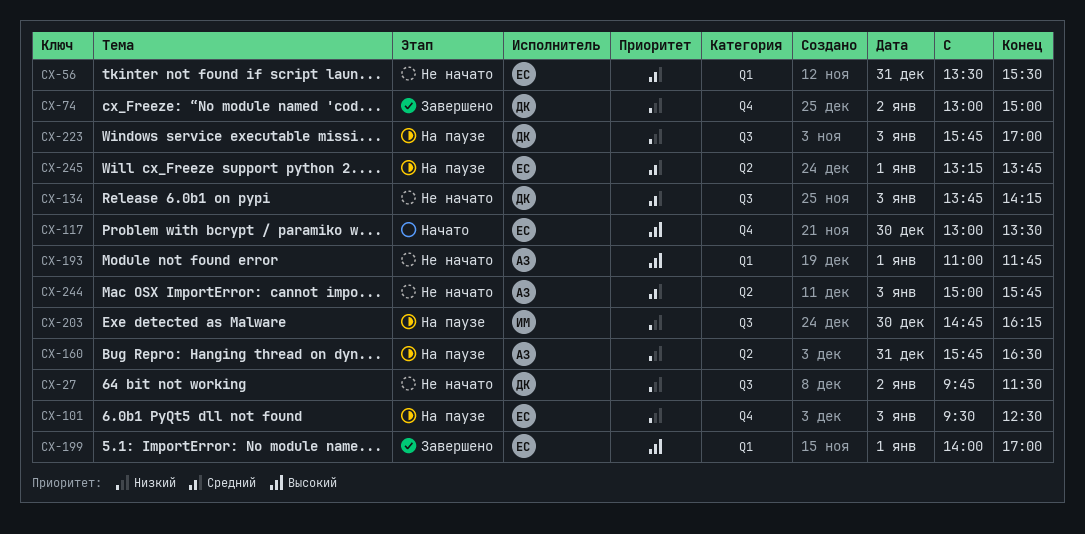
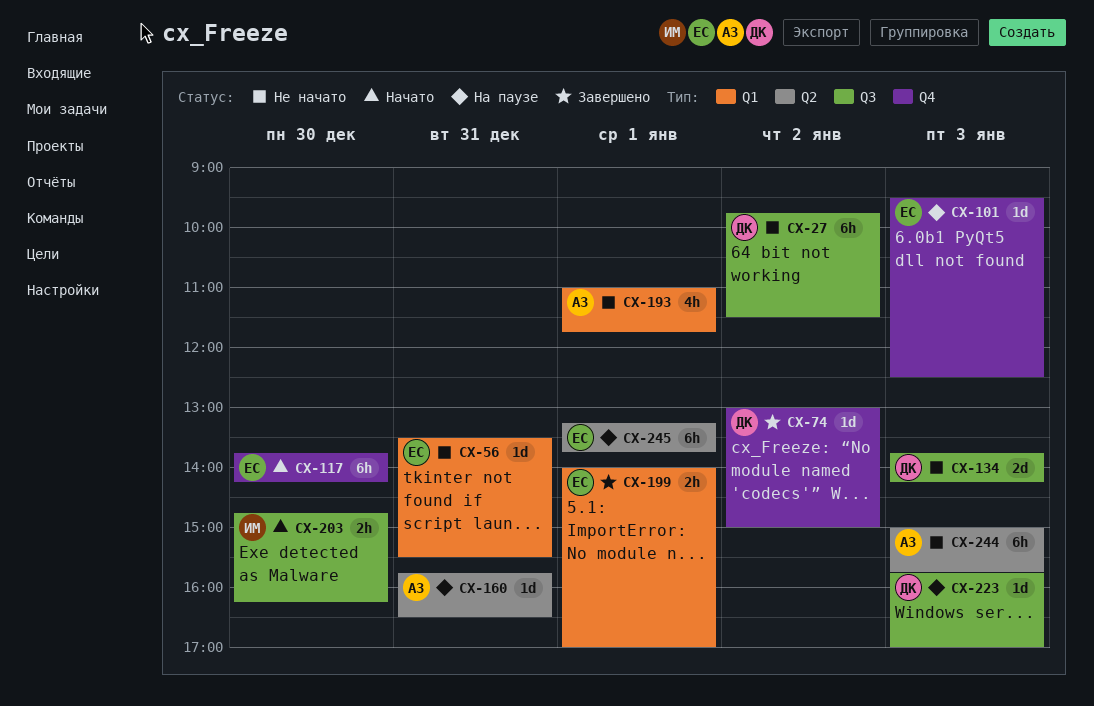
CX-117, begins: 13:00 -> 13:45
CX-117, ends: 13:30 -> 14:15
CX-203, status: На паузе -> Начато

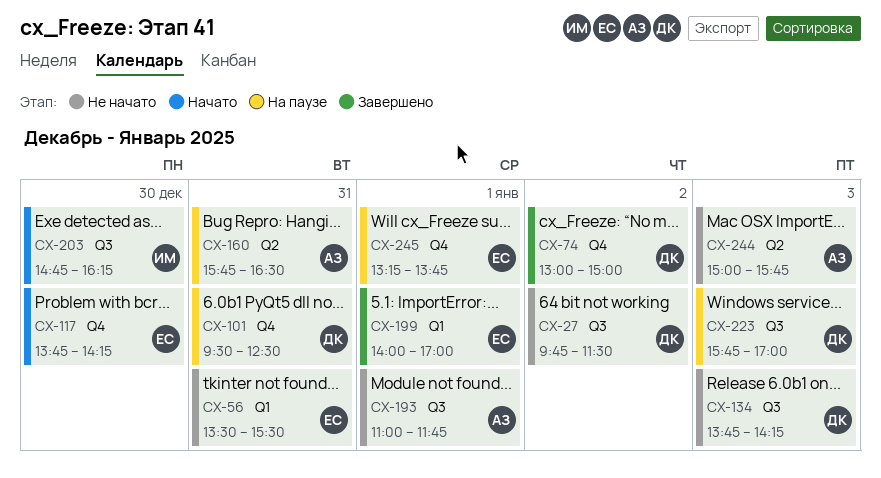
CX-101, owner: ЕС -> ДК
CX-101, day: Jan 3 -> Dec 31
CX-193, label: Q1 -> Q3
CX-245, label: Q2 -> Q4

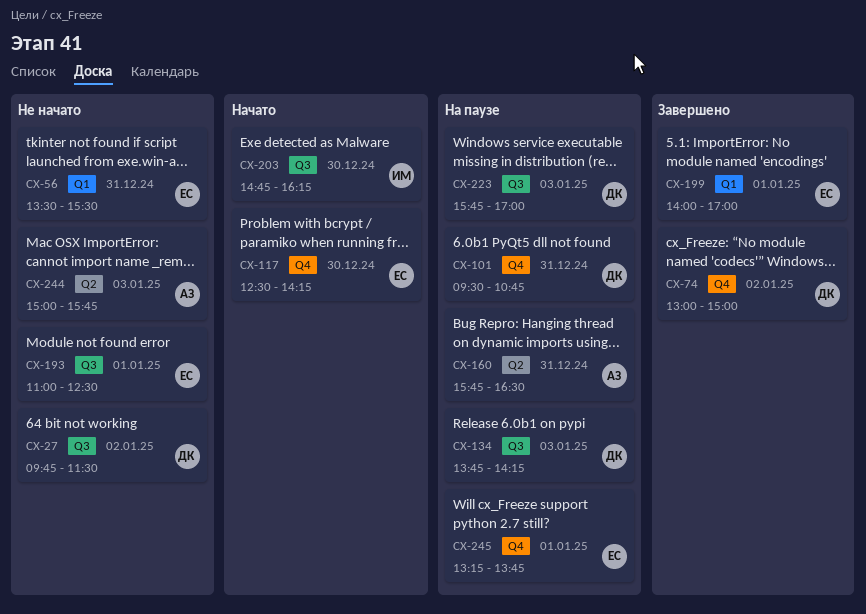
CX-101, ends: 12:30 -> 10:45
CX-117, begins: 13:45 -> 12:30
CX-134, status: Не начато -> На паузе
CX-193, owner: АЗ -> ЕС
CX-193, ends: 11:45 -> 12:30

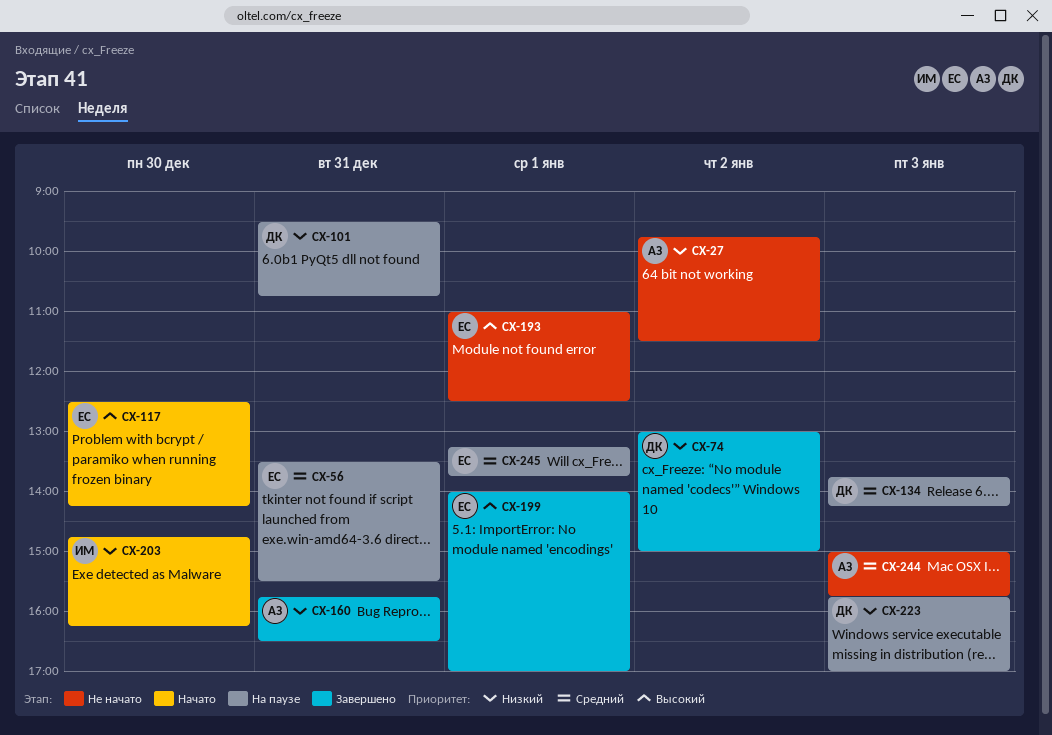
CX-27, owner: ДК -> АЗ
CX-56, status: Не начато -> На паузе
CX-160, status: На паузе -> Завершено

